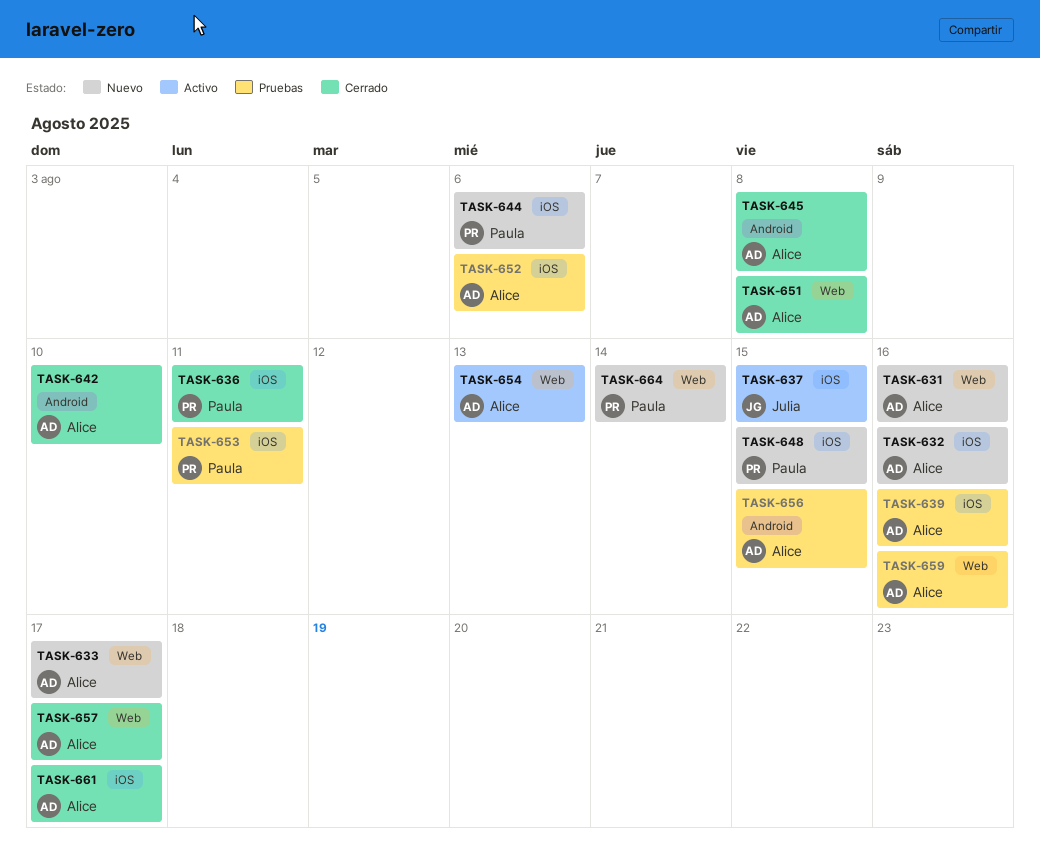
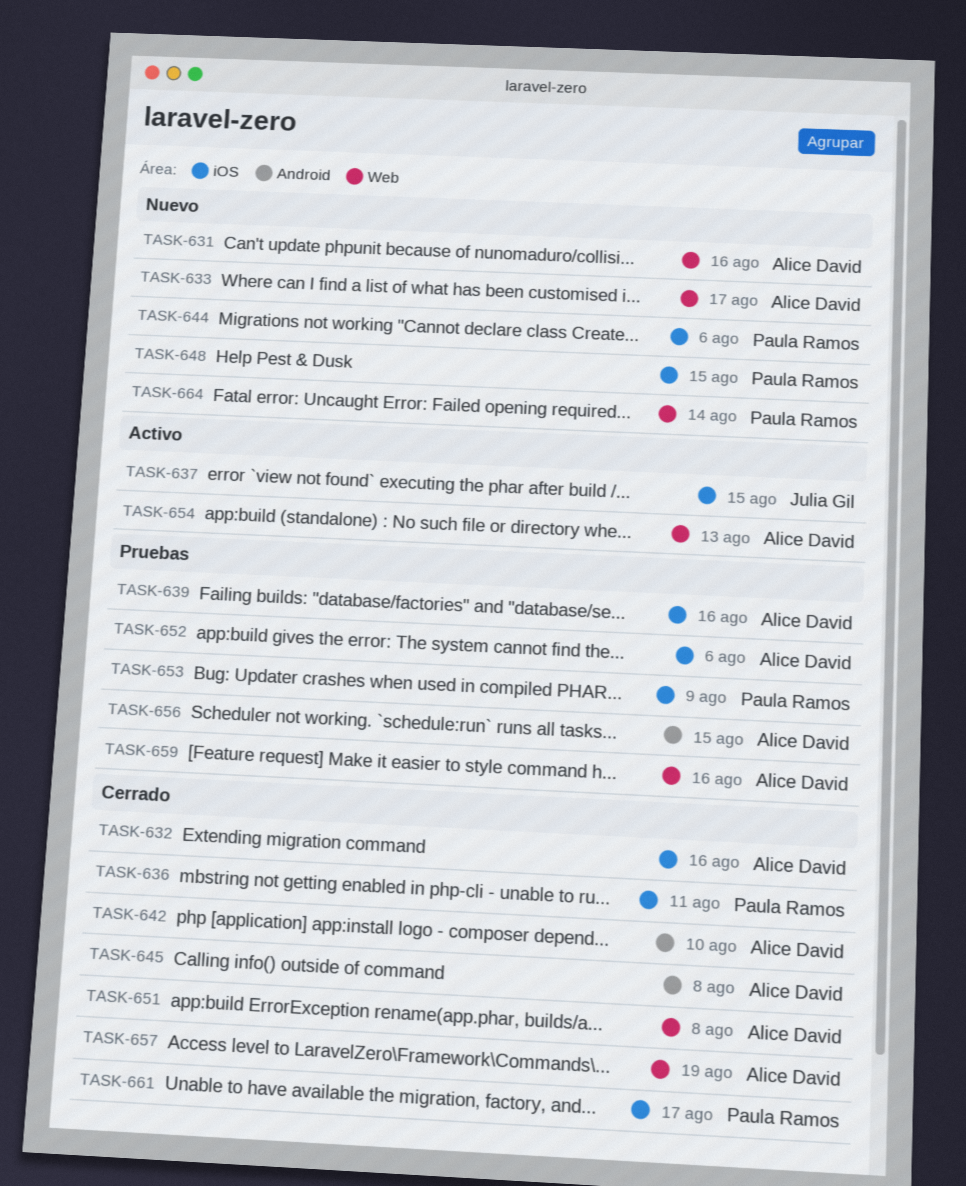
TASK-632, status: Nuevo -> Cerrado
TASK-653, due: Aug 11 -> Aug 9
TASK-657, due: Aug 17 -> Aug 19
TASK-661, owner: Alice David -> Paula Ramos

